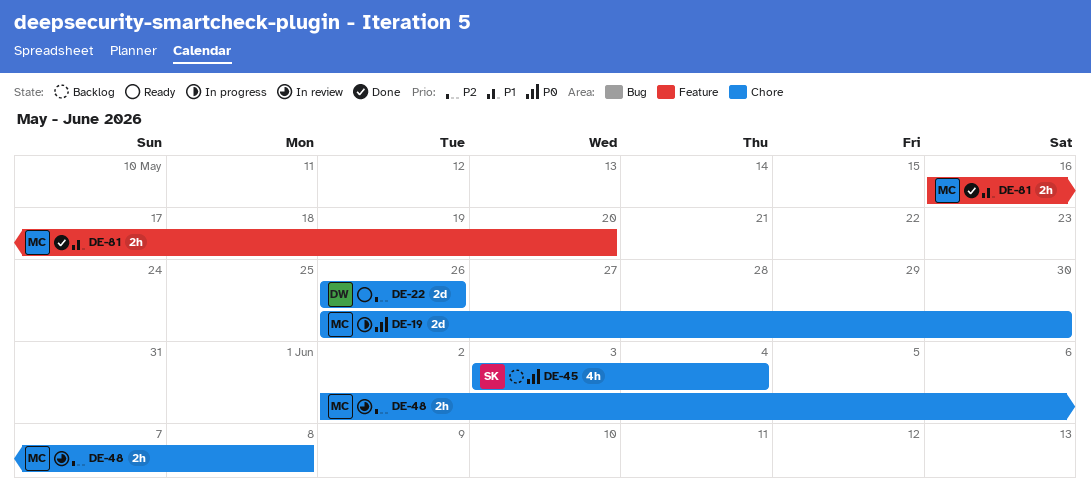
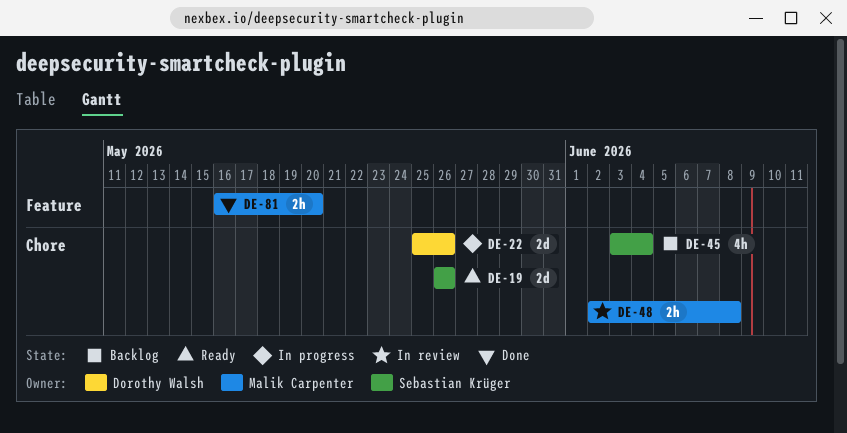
DE-19, status: In progress -> Ready
DE-19, owner: Malik Carpenter -> Sebastian Krüger
DE-19, due: May 30 -> May 26
DE-22, status: Ready -> In progress
DE-22, start: May 26 -> May 25

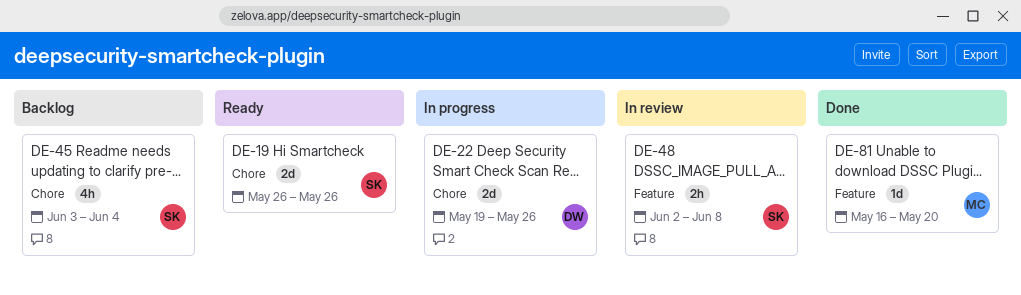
DE-22, start: May 25 -> May 19
DE-48, owner: Malik Carpenter -> Sebastian Krüger
DE-48, label: Chore -> Feature
DE-81, estimate: 2h -> 1d

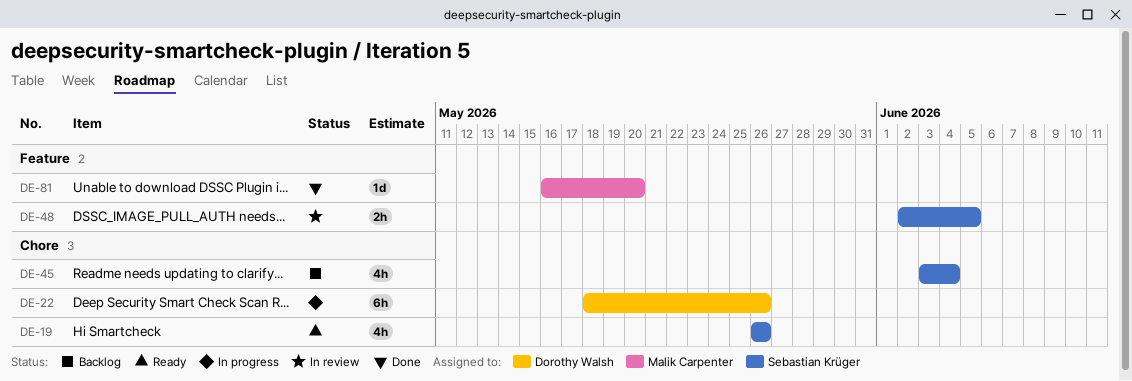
DE-19, estimate: 2d -> 4h
DE-22, estimate: 2d -> 6h
DE-22, start: May 19 -> May 18
DE-48, due: Jun 8 -> Jun 5

